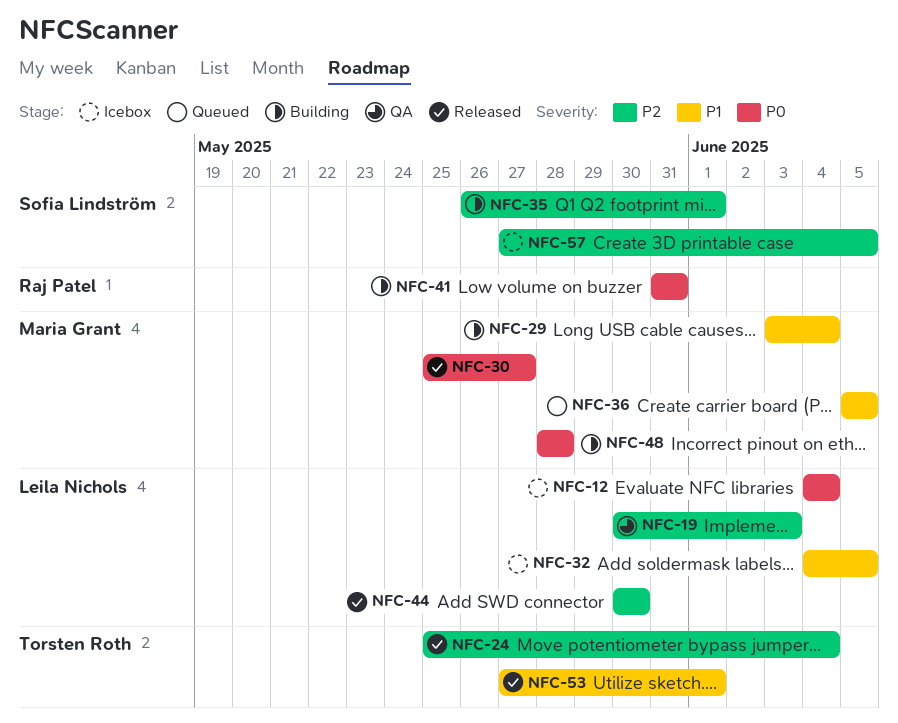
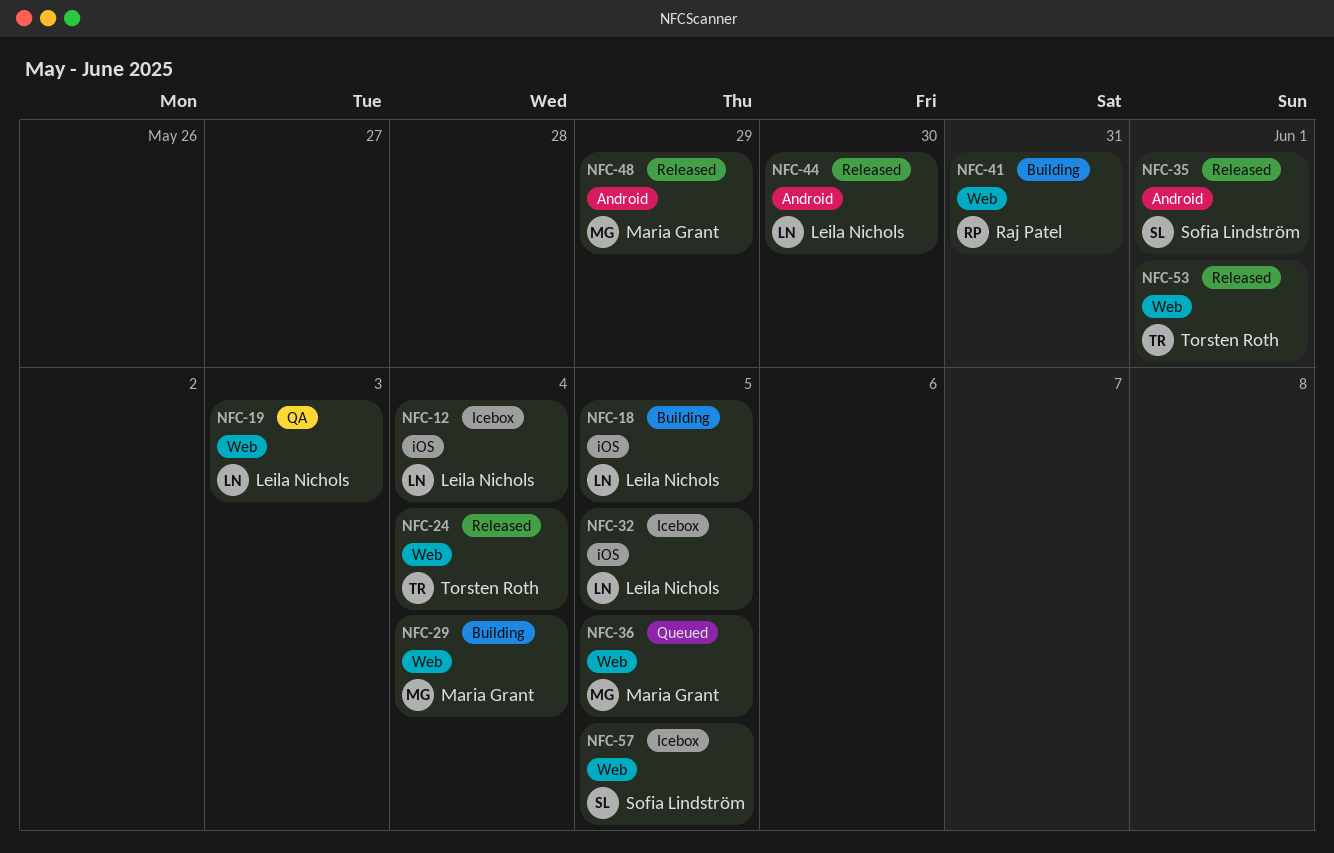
NFC-18: none -> present
NFC-30: present -> none
NFC-35, status: Building -> Released
NFC-48, status: Building -> Released
NFC-48, due: May 28 -> May 29

